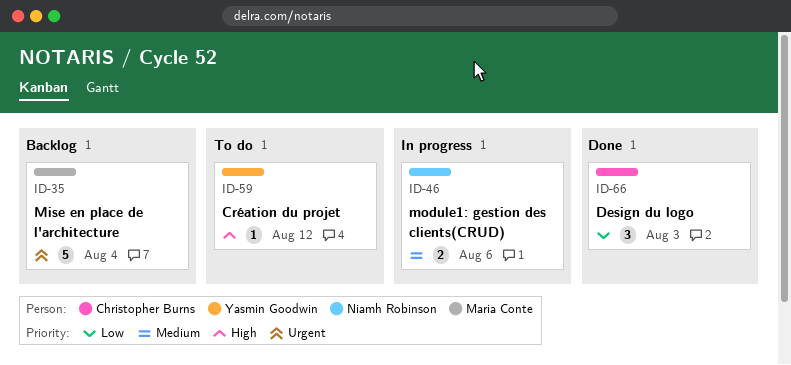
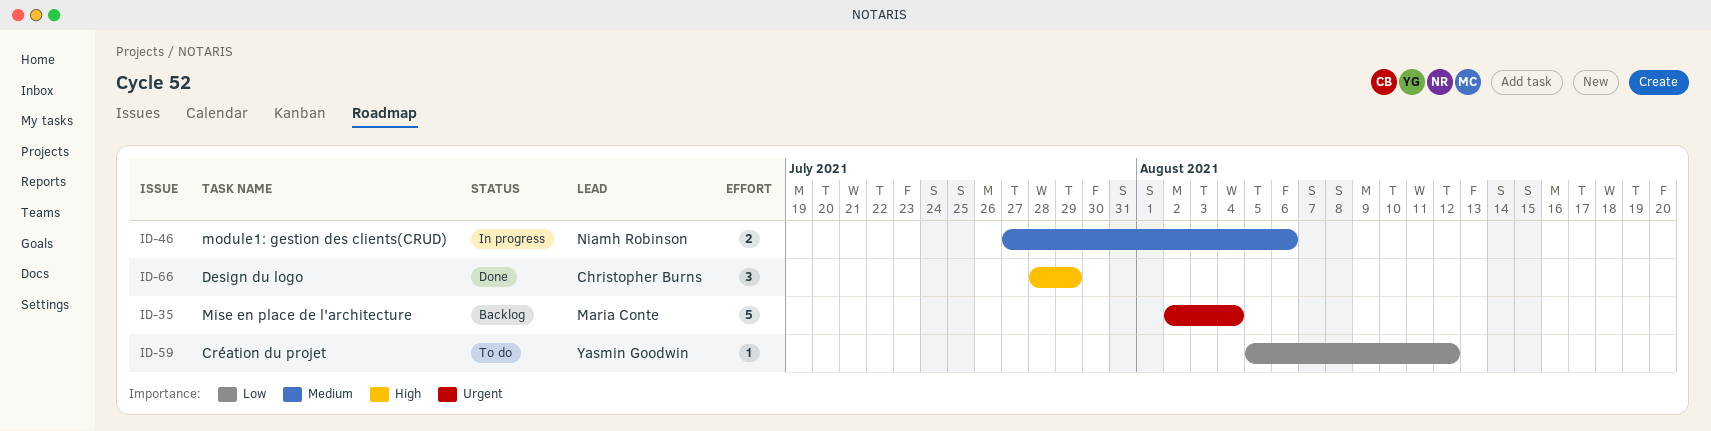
ID-59, priority: High -> Low
ID-66, priority: Low -> High
ID-66, due: Aug 3 -> Jul 29

